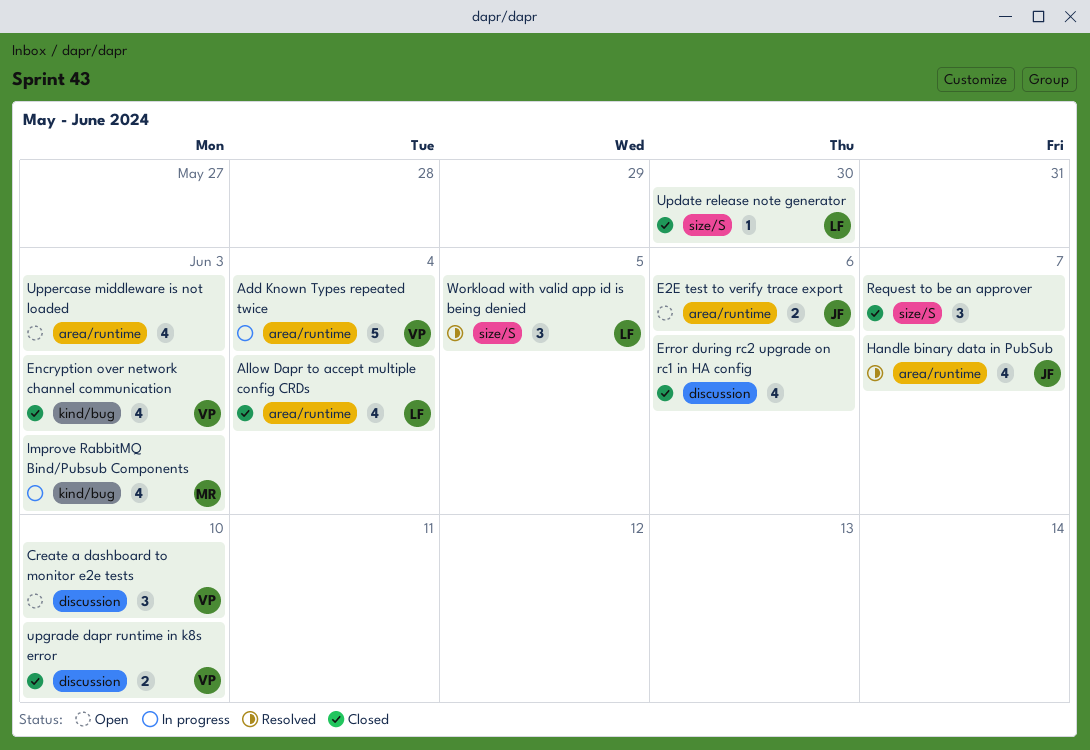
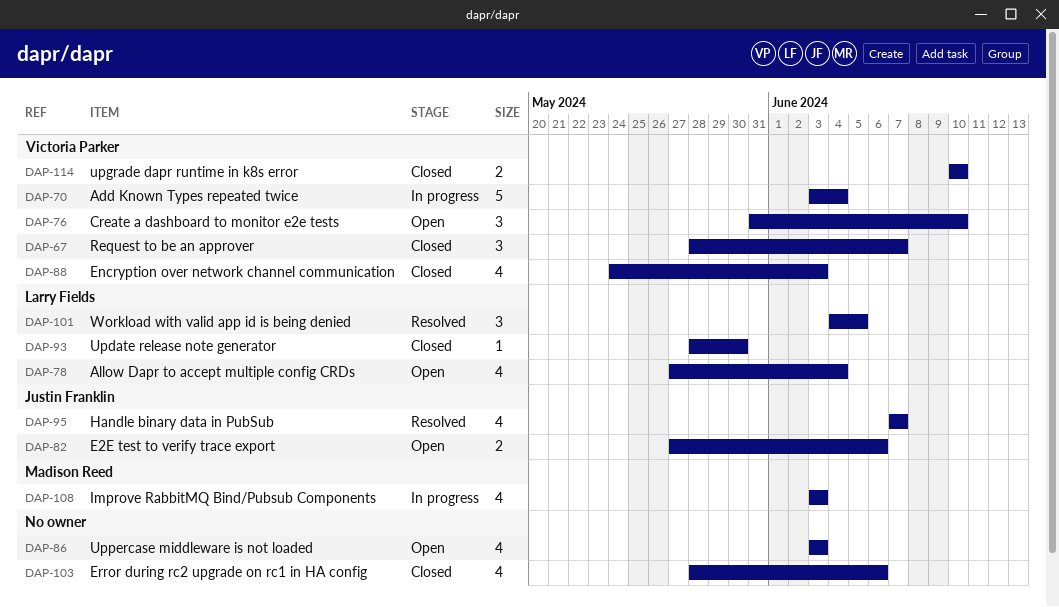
Allow Dapr to accept multiple config CRDs, status: Closed -> Open
Request to be an approver, owner: none -> Victoria Parker

